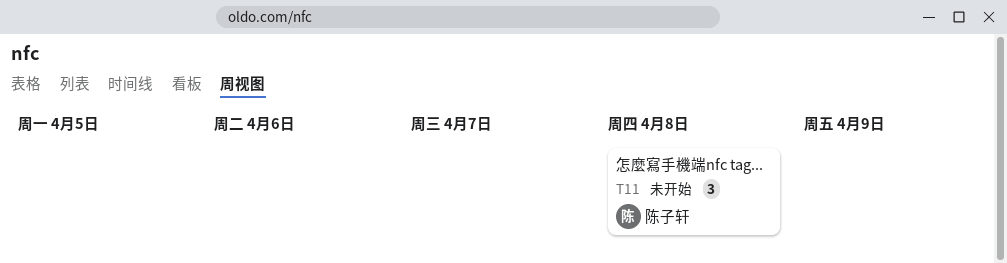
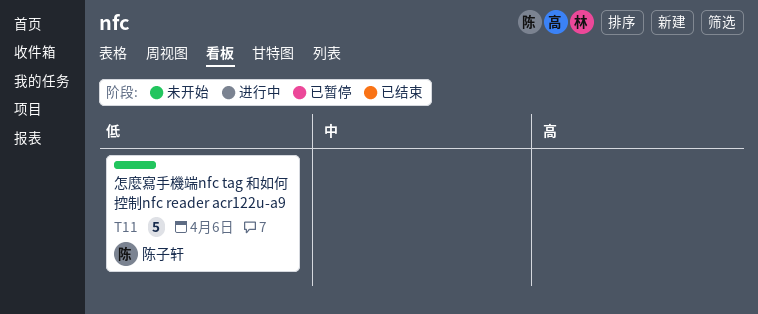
T11, estimate: 3 -> 5
T11, due: Apr 8 -> Apr 6

